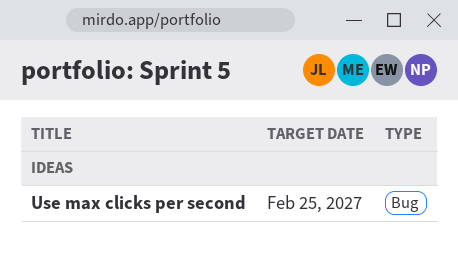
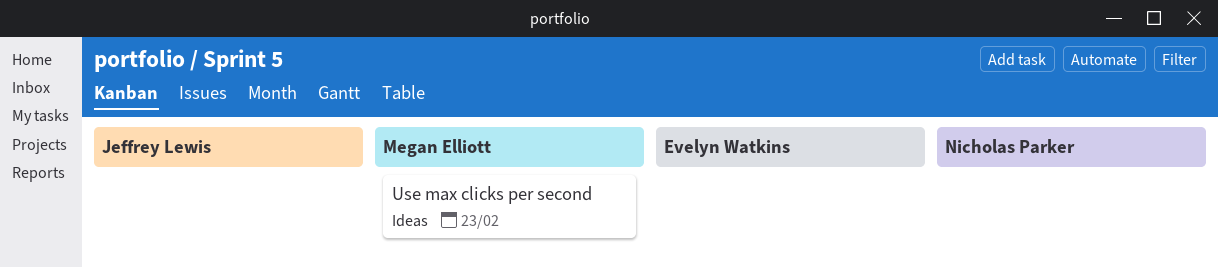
Use max clicks per second, due: Feb 25 -> Feb 23

